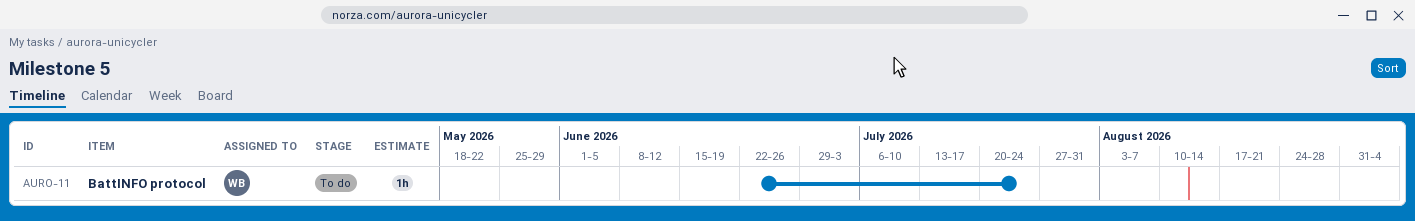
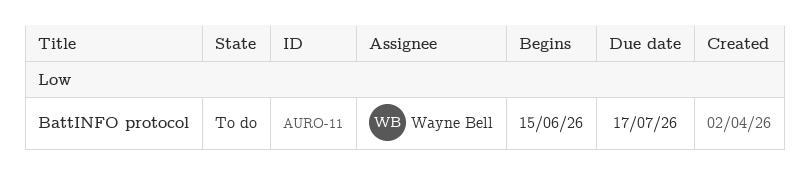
AURO-11, start: Jun 22 -> Jun 15
AURO-11, due: Jul 24 -> Jul 17

